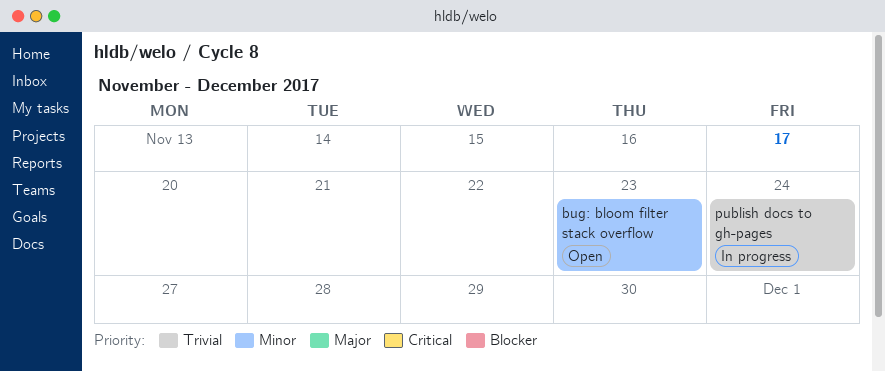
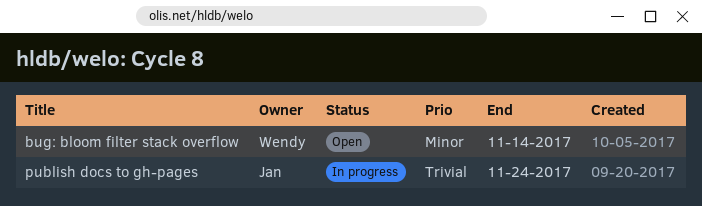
bug: bloom filter stack overflow, due: Nov 23 -> Nov 14

